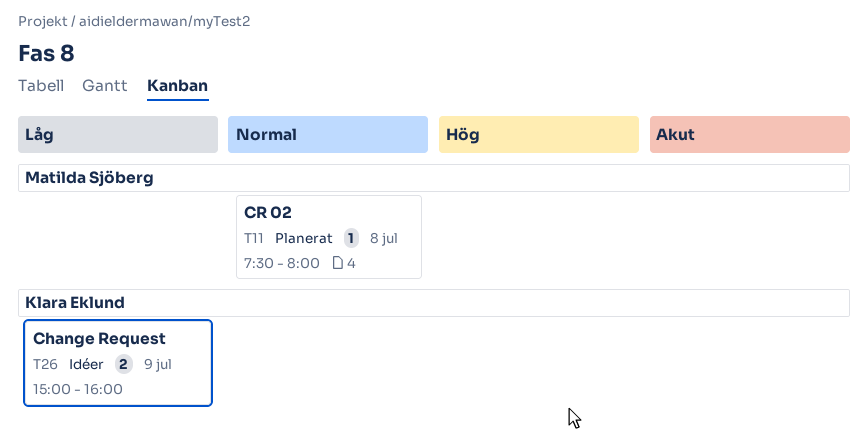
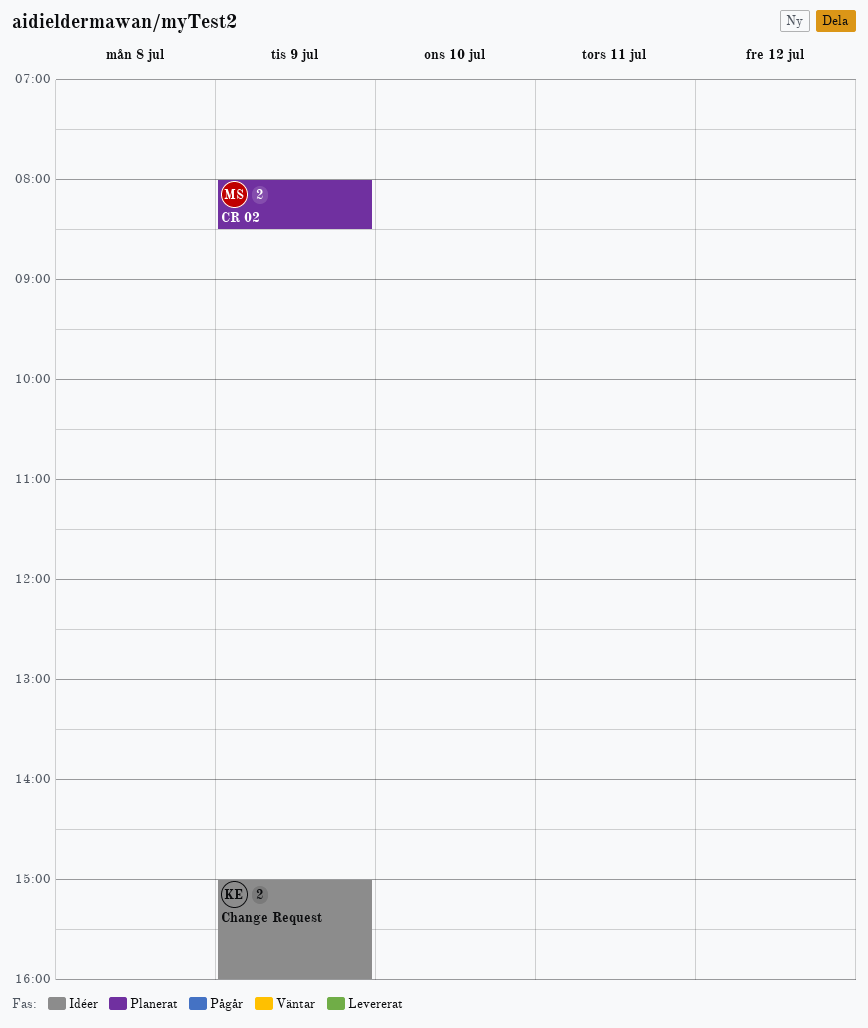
CR 02, estimate: 1 -> 2
CR 02, day: Jul 8 -> Jul 9
CR 02, begins: 07:30 -> 08:00
CR 02, ends: 08:00 -> 08:30

